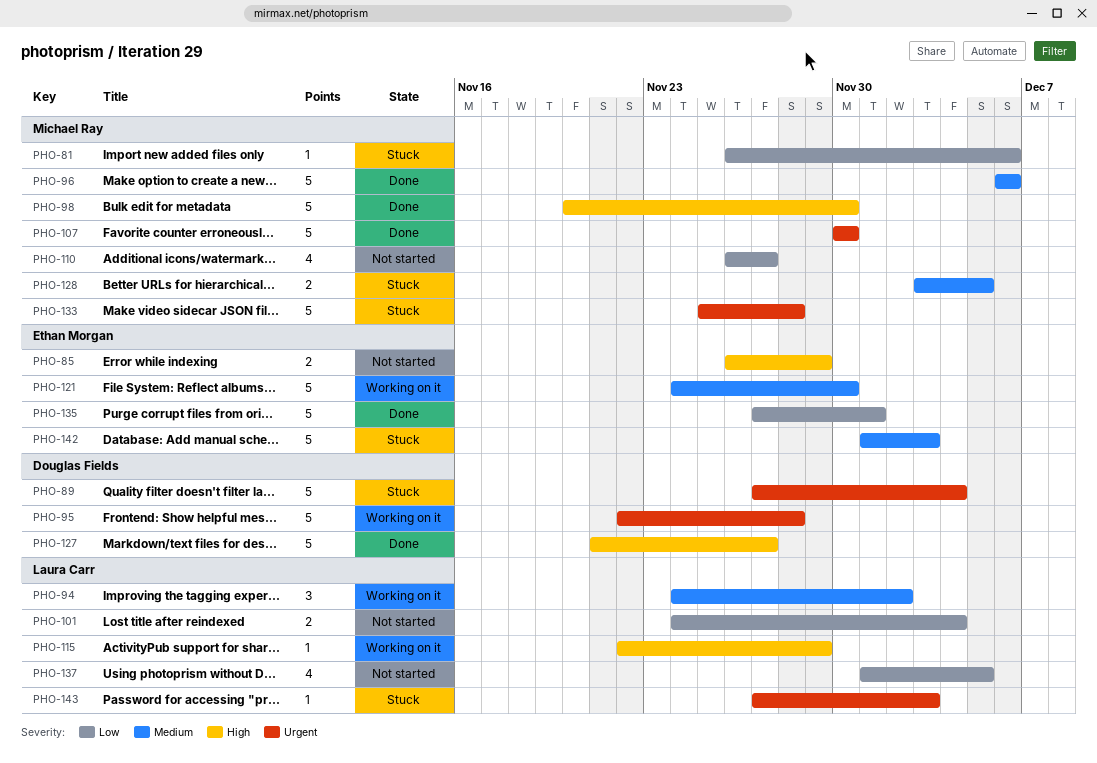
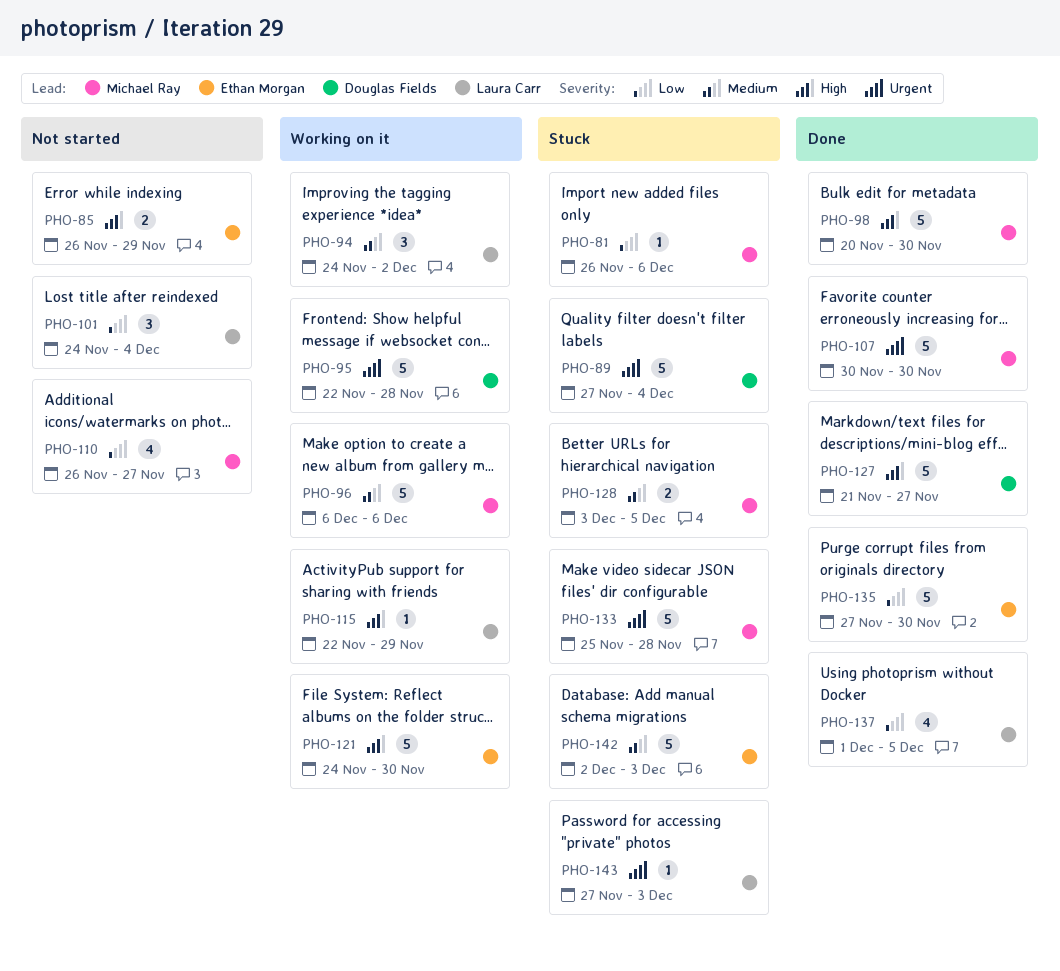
PHO-96, status: Done -> Working on it
PHO-101, estimate: 2 -> 3
PHO-121, priority: Medium -> High
PHO-135, due: Dec 1 -> Nov 30
PHO-137, status: Not started -> Done
PHO-142, start: Dec 1 -> Dec 2

